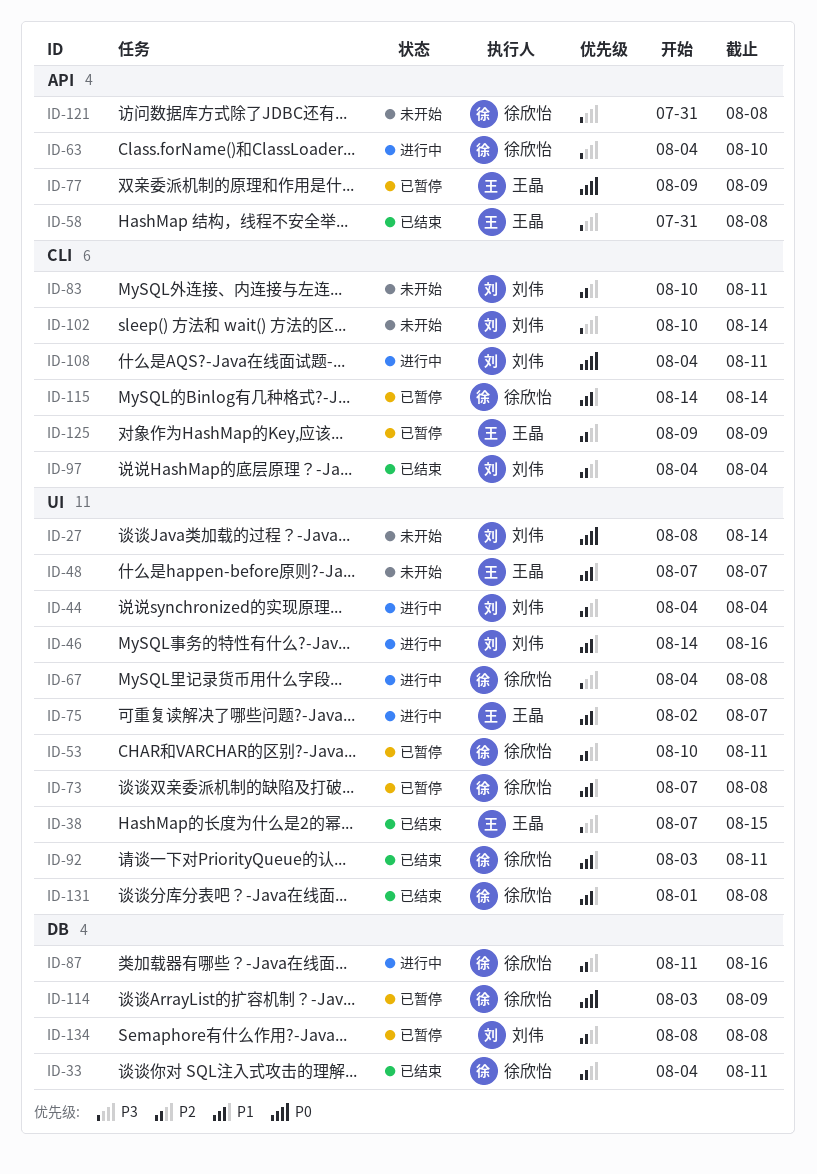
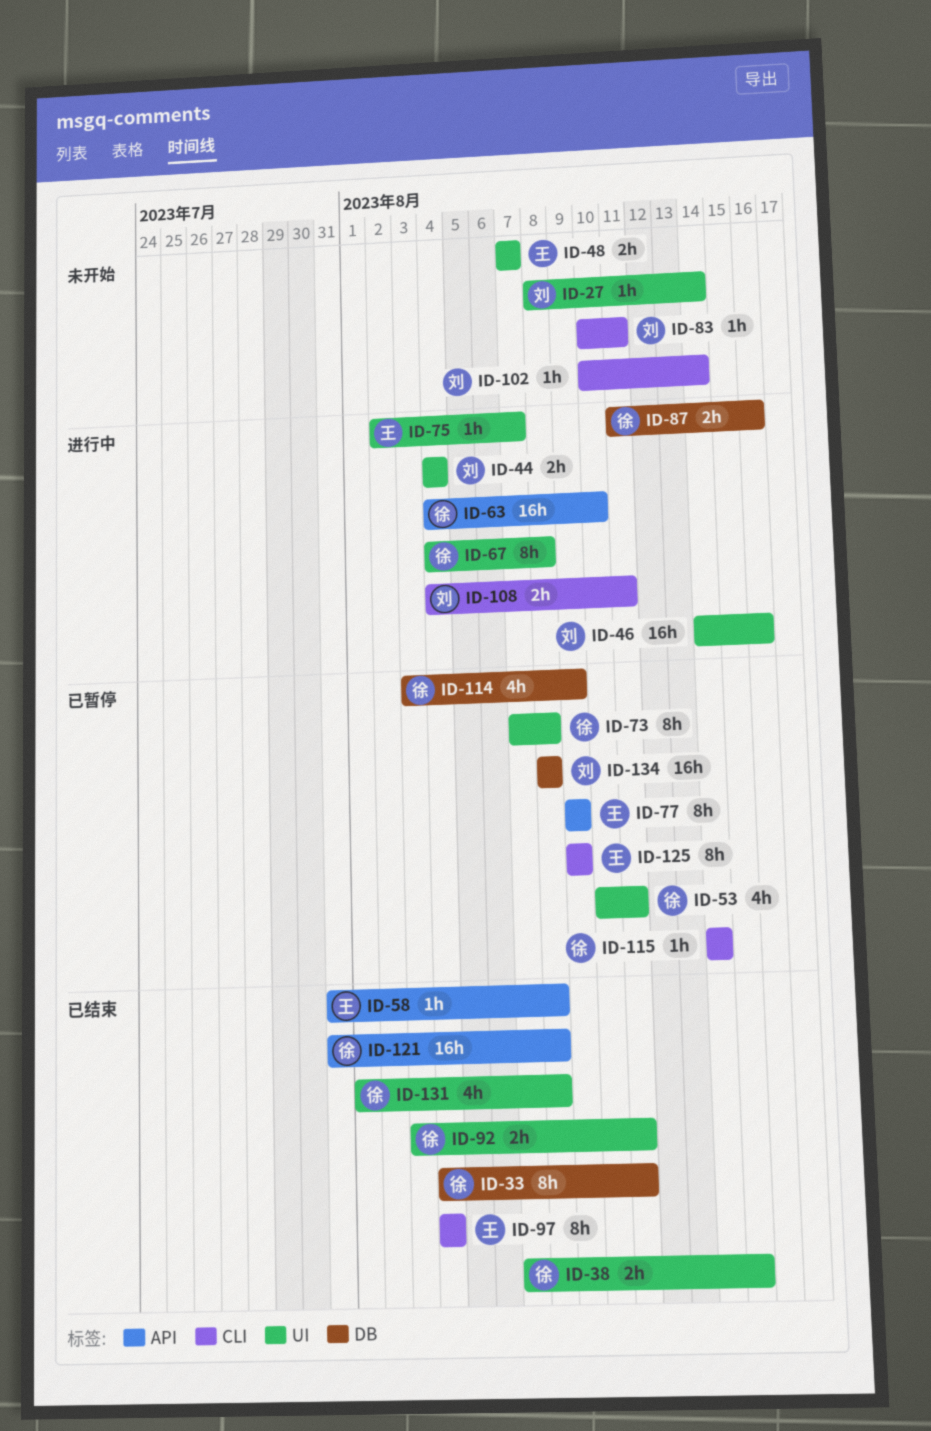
ID-38, owner: 王晶 -> 徐欣怡
ID-97, owner: 刘伟 -> 王晶
ID-121, status: 未开始 -> 已结束

